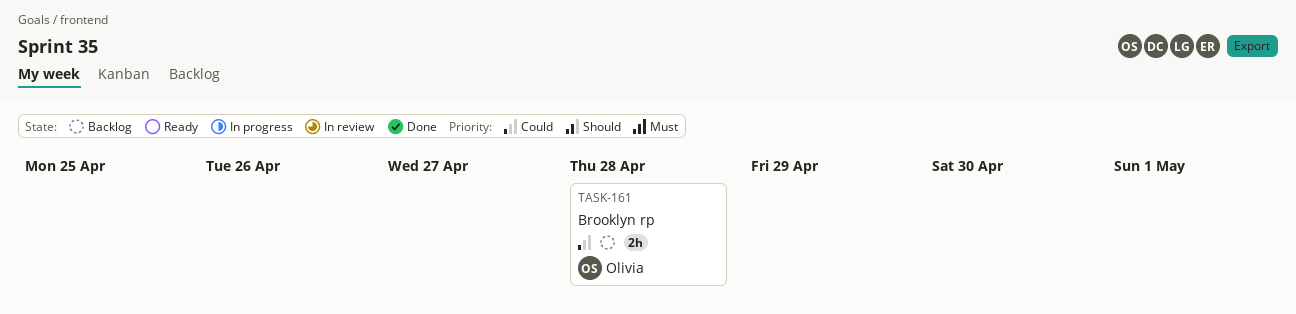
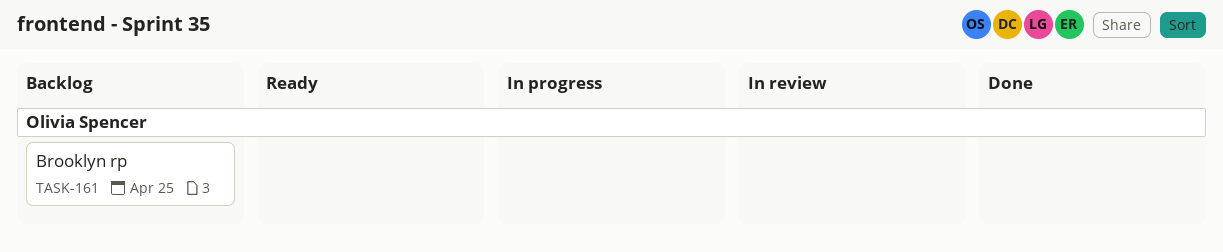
TASK-161, due: Apr 28 -> Apr 25

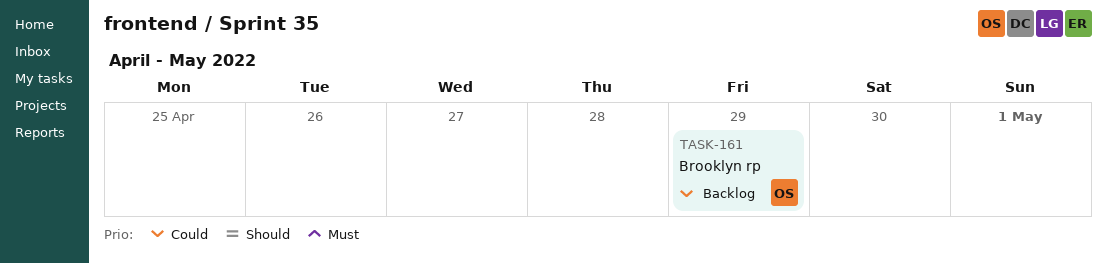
TASK-161, due: Apr 25 -> Apr 29

